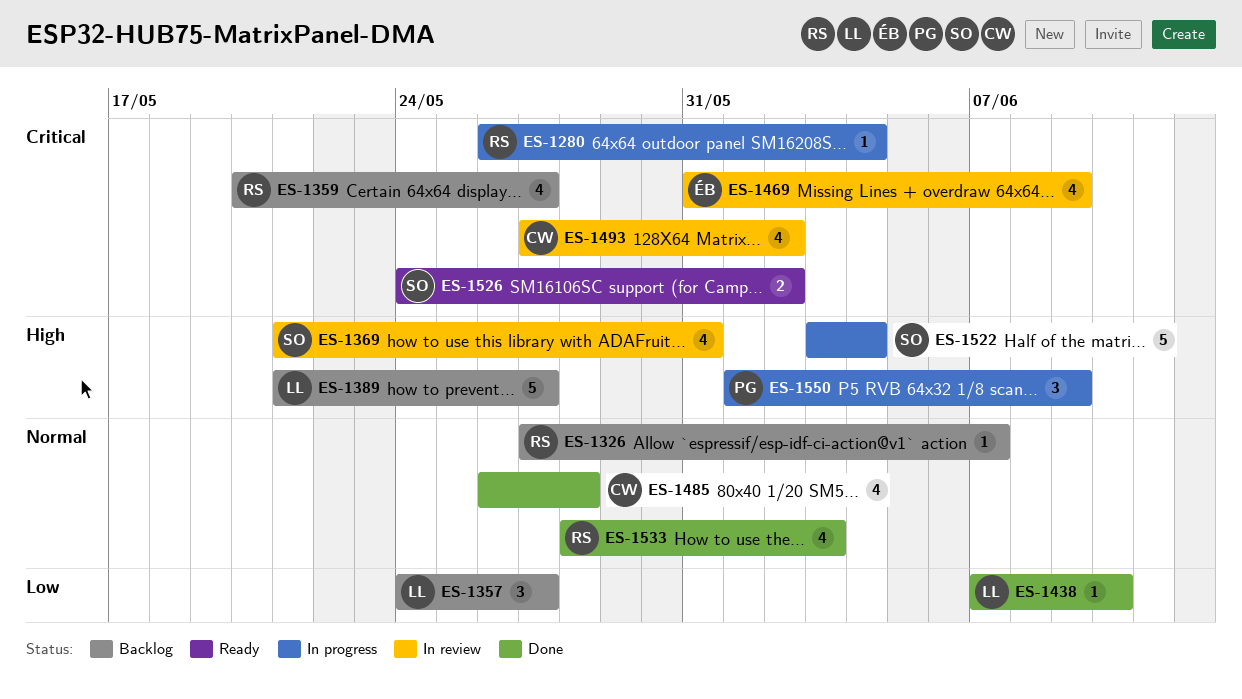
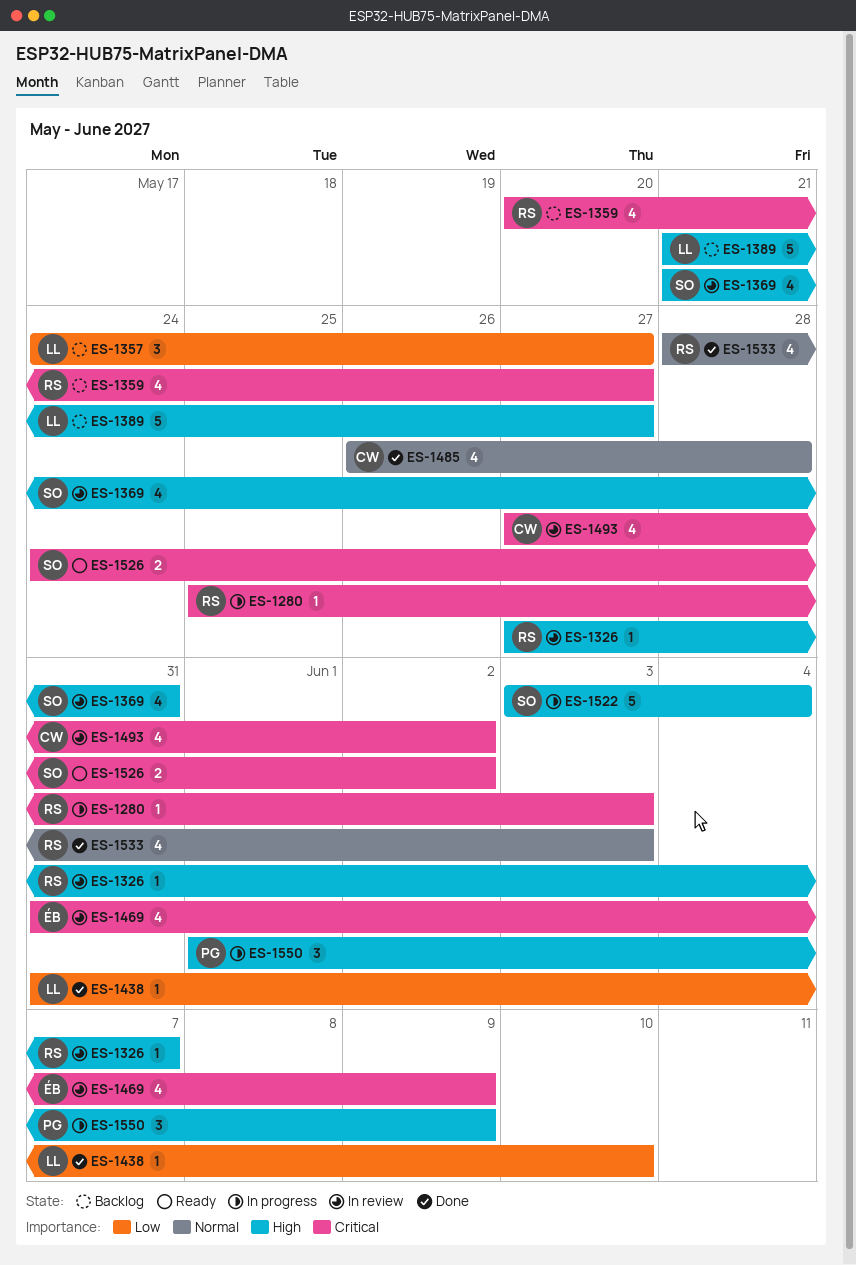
ES-1280, start: May 26 -> May 25
ES-1280, due: Jun 4 -> Jun 3
ES-1326, status: Backlog -> In review
ES-1326, priority: Normal -> High
ES-1438, start: Jun 7 -> May 31

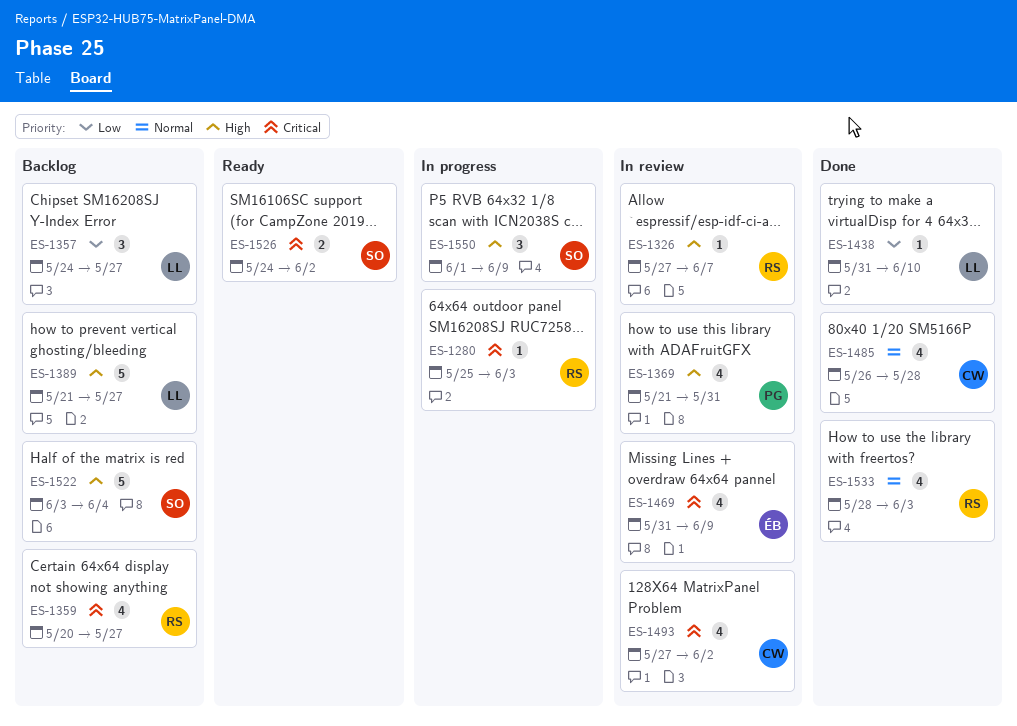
ES-1369, owner: SO -> PG
ES-1522, status: In progress -> Backlog
ES-1550, owner: PG -> SO

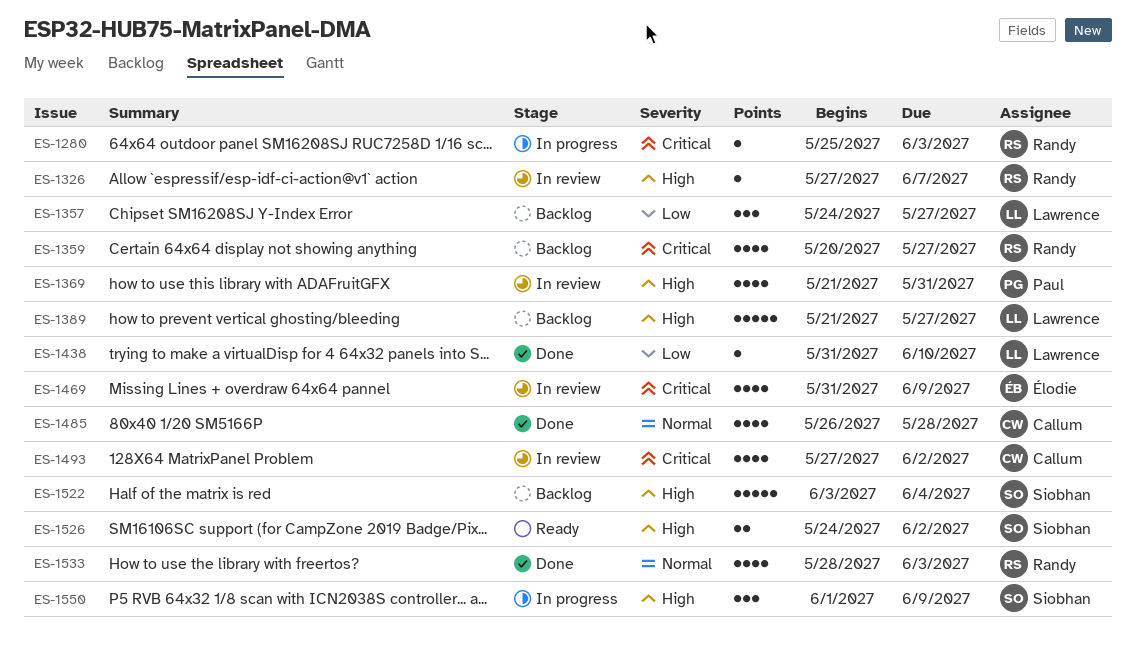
ES-1526, priority: Critical -> High

